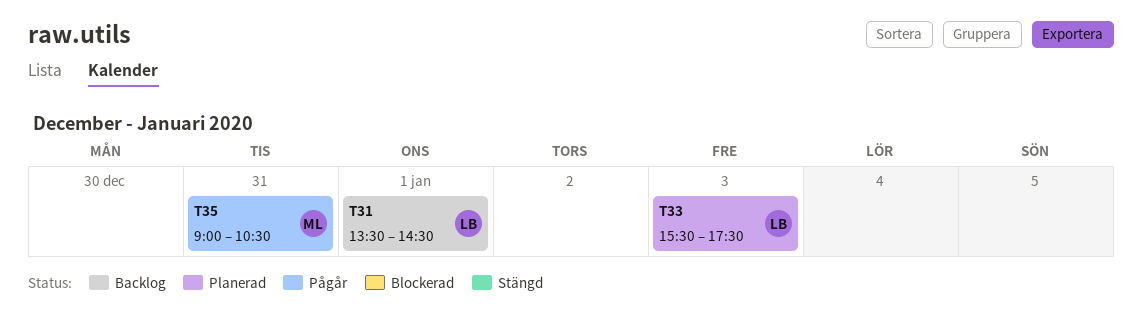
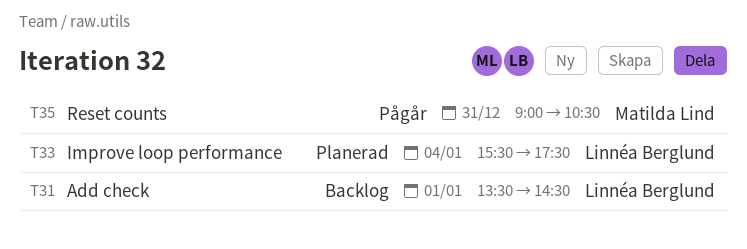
T33, day: Jan 3 -> Jan 4

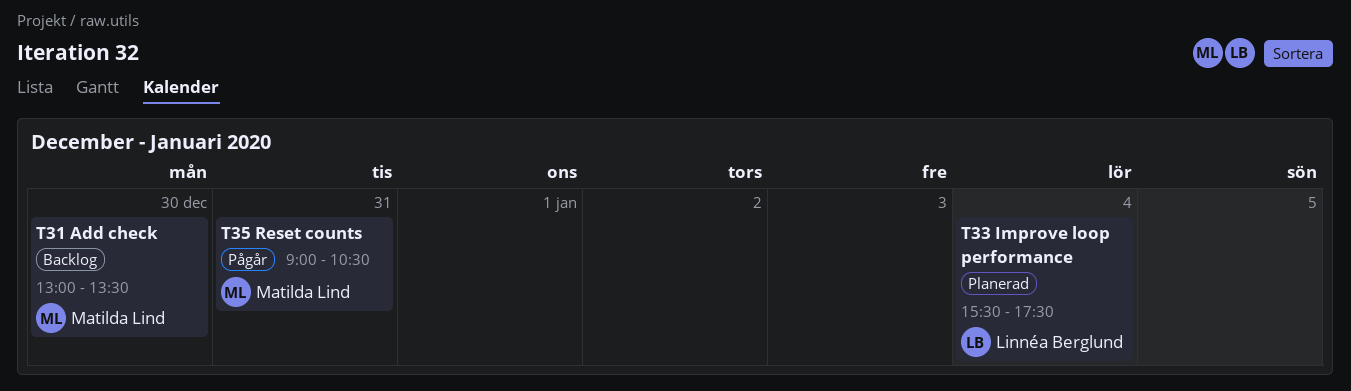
T31, owner: Linnéa Berglund -> Matilda Lind
T31, day: Jan 1 -> Dec 30
T31, begins: 13:30 -> 13:00
T31, ends: 14:30 -> 13:30

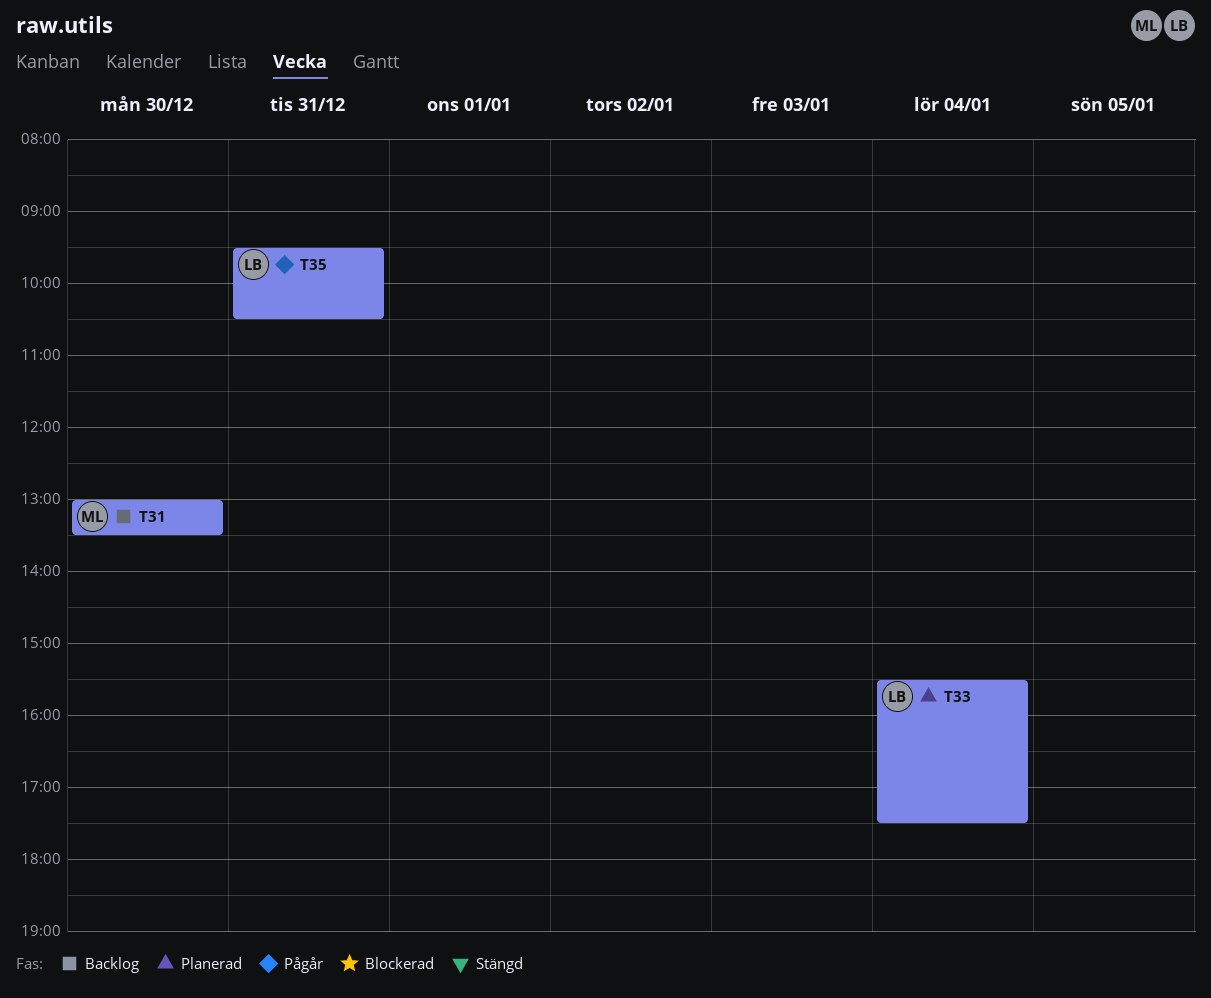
T35, owner: Matilda Lind -> Linnéa Berglund
T35, begins: 09:00 -> 09:30

